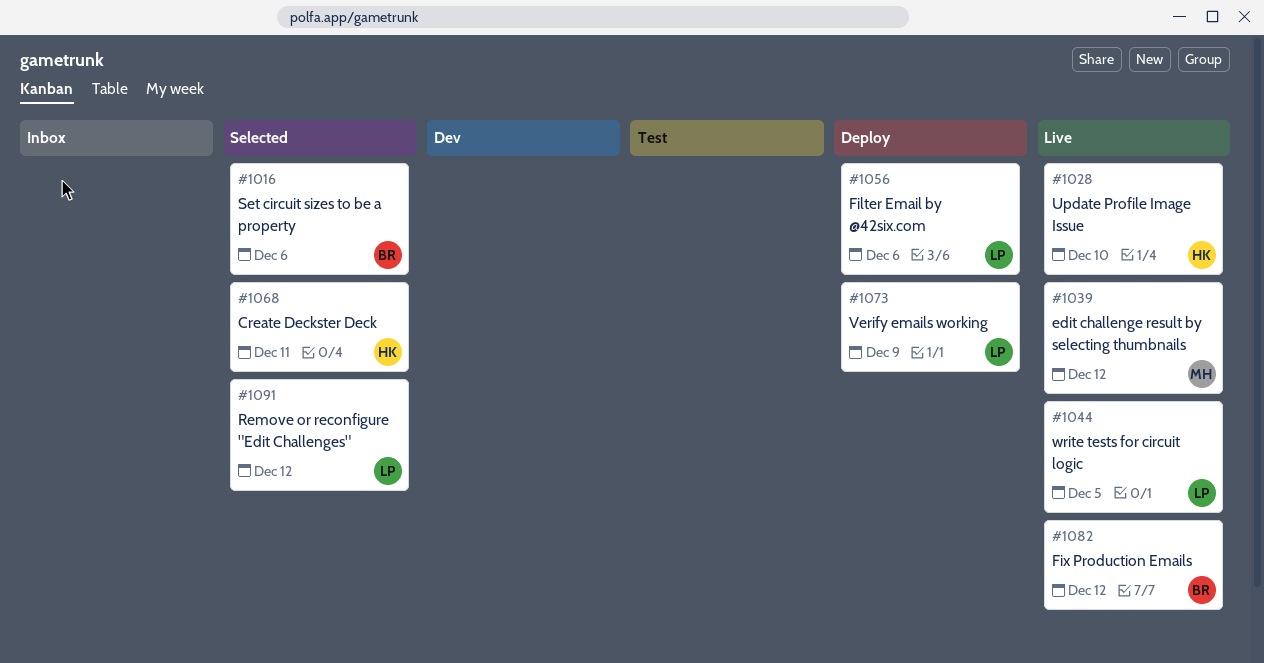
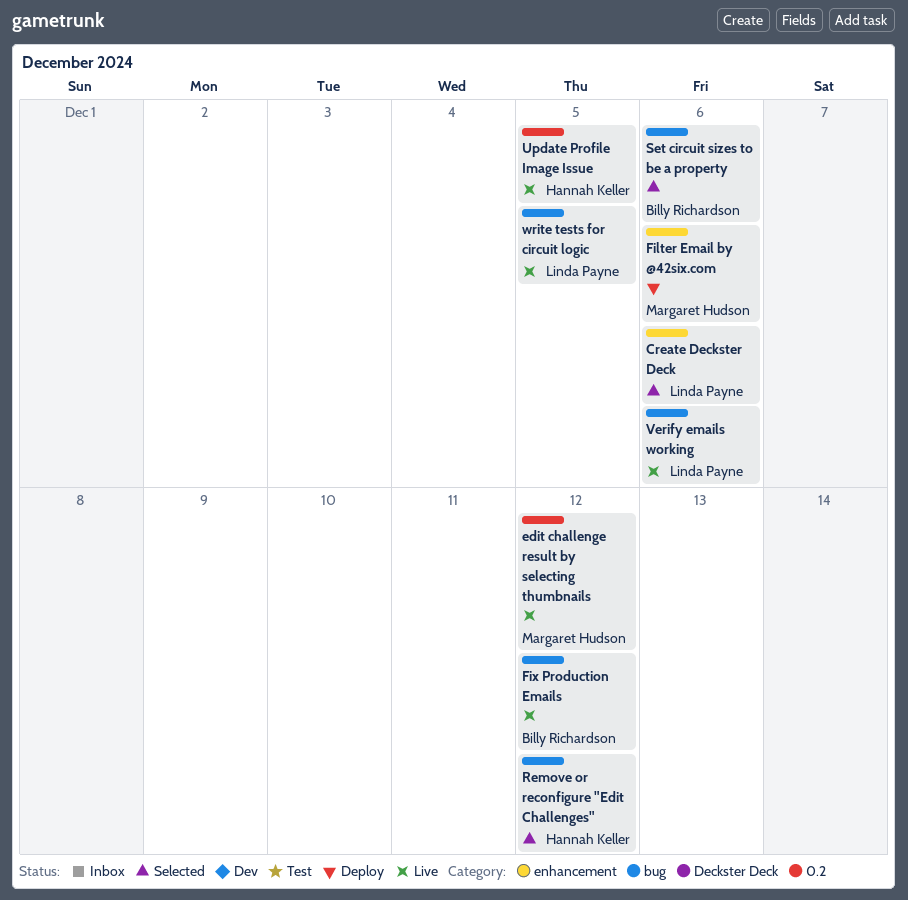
Create Deckster Deck, owner: Hannah Keller -> Linda Payne
Create Deckster Deck, due: Dec 11 -> Dec 6
Filter Email by @42six.com, owner: Linda Payne -> Margaret Hudson
Remove or reconfigure "Edit Challenges", owner: Linda Payne -> Hannah Keller
Update Profile Image Issue, due: Dec 10 -> Dec 5
Verify emails working, status: Deploy -> Live
Verify emails working, due: Dec 9 -> Dec 6

